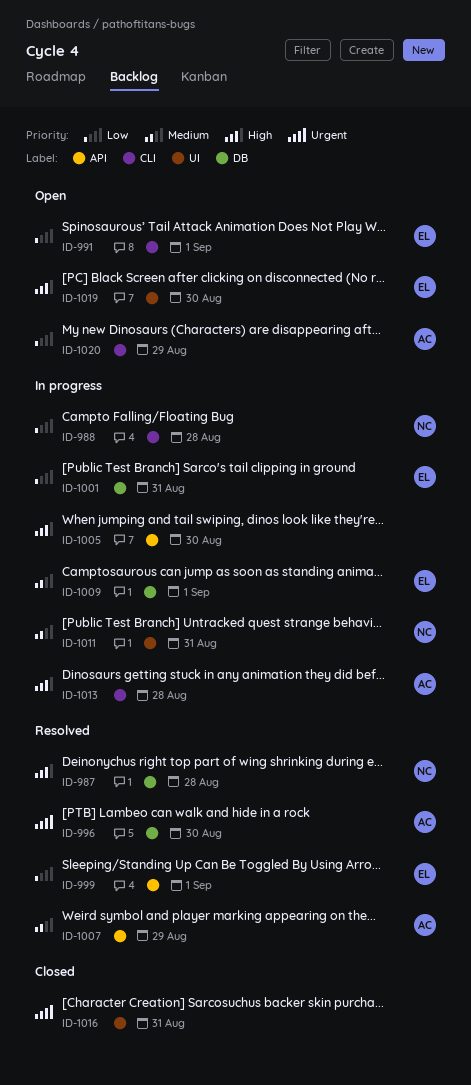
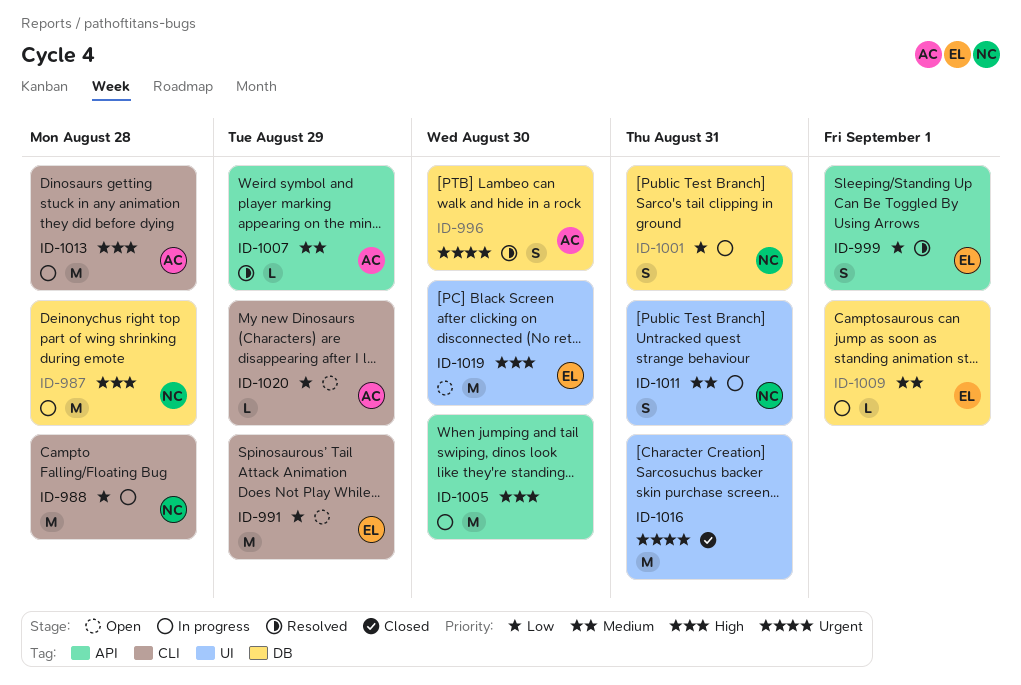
ID-987, status: Resolved -> In progress
ID-991, due: Sep 1 -> Aug 29
ID-1001, owner: EL -> NC

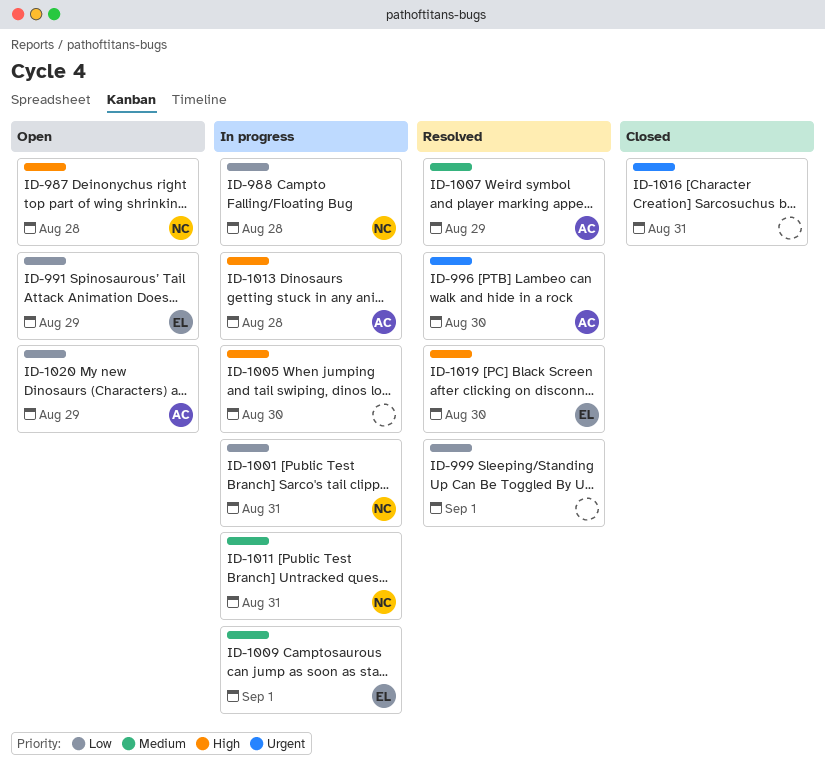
ID-987, status: In progress -> Open
ID-999, owner: EL -> none
ID-1019, status: Open -> Resolved

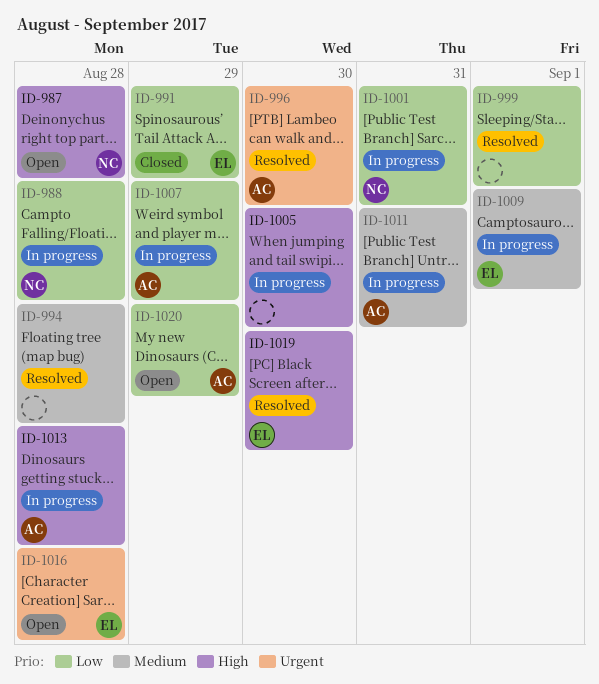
ID-991, status: Open -> Closed
ID-994: none -> present
ID-1007, status: Resolved -> In progress
ID-1007, priority: Medium -> Low
ID-1011, owner: NC -> AC
ID-1016, status: Closed -> Open
ID-1016, owner: none -> EL
ID-1016, due: Aug 31 -> Aug 28

